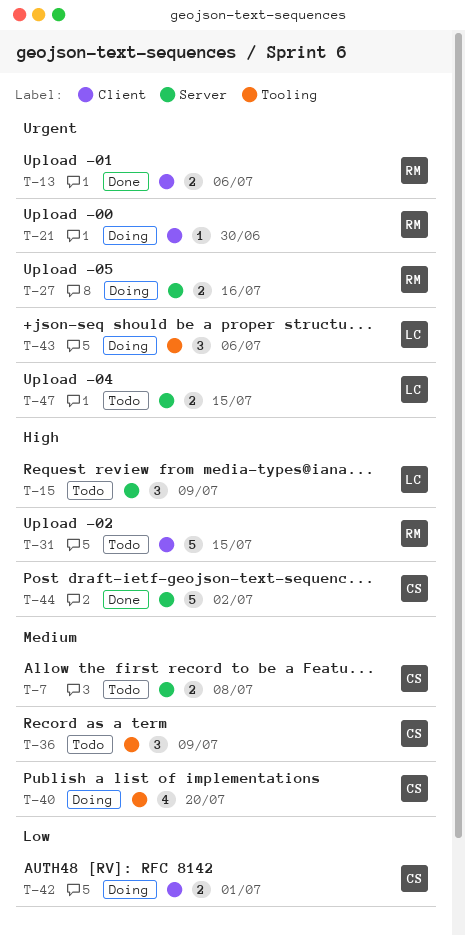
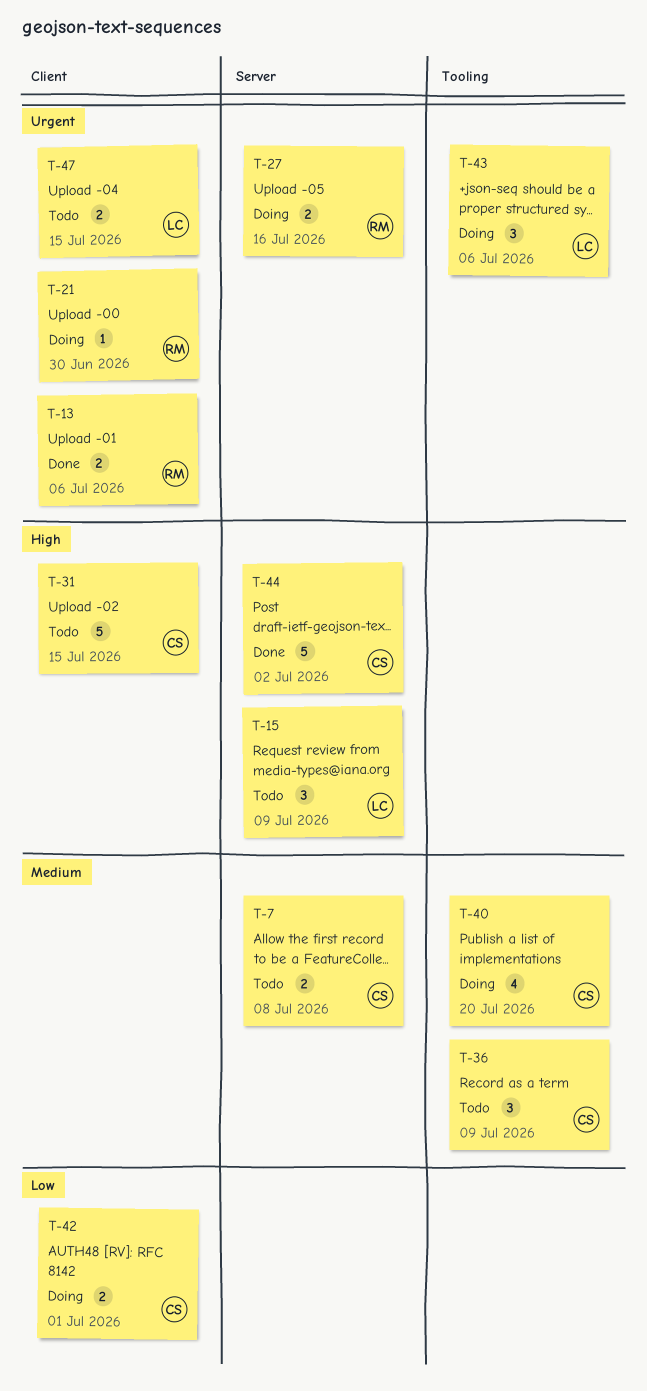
T-31, owner: RM -> CS
T-47, label: Server -> Client

